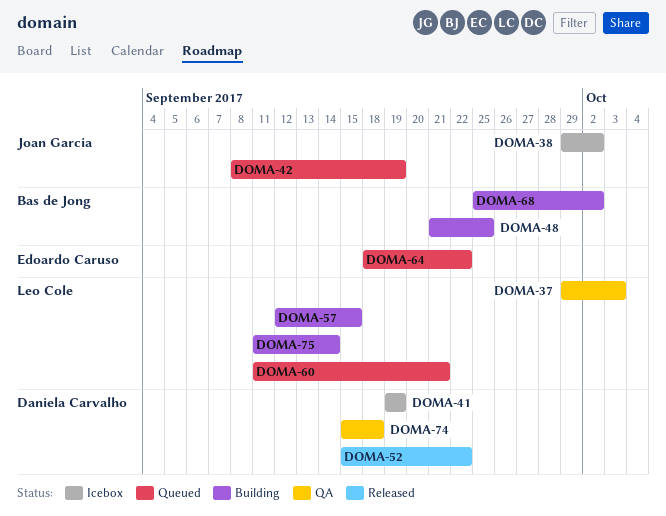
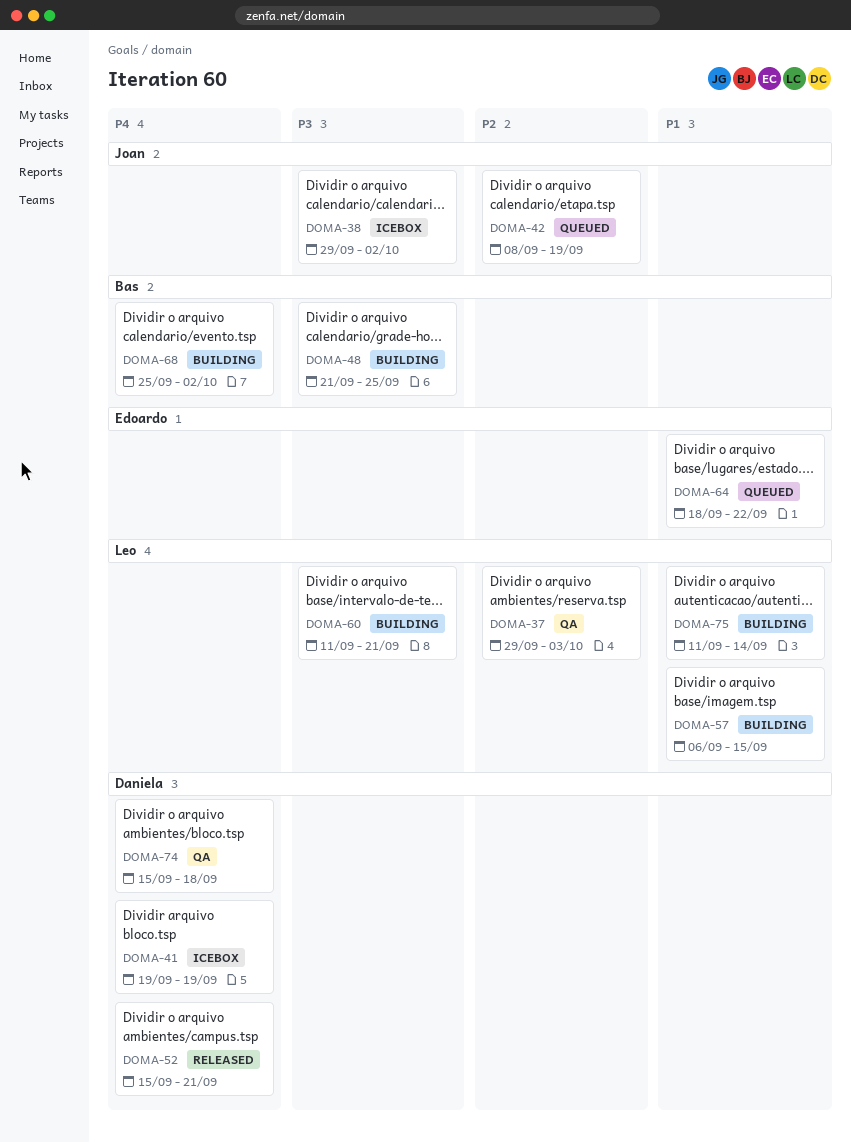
DOMA-52, due: Sep 22 -> Sep 21
DOMA-57, start: Sep 12 -> Sep 6
DOMA-60, status: Queued -> Building

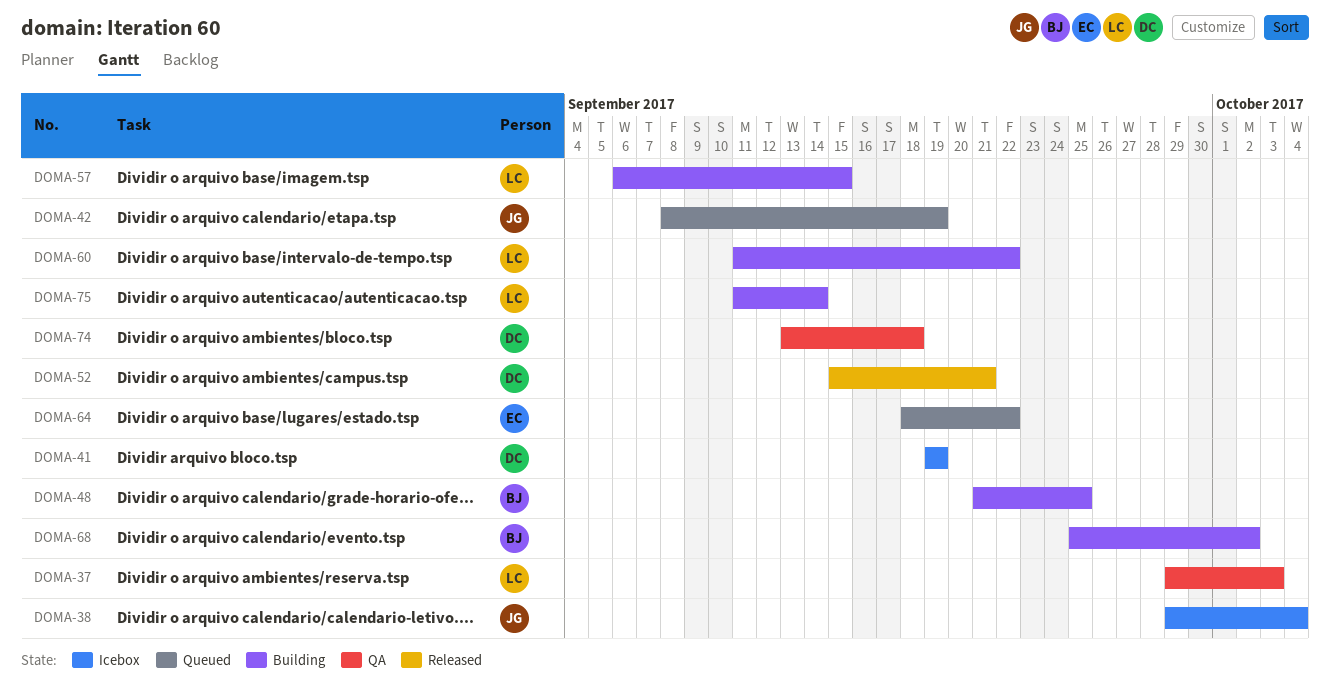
DOMA-38, due: Oct 2 -> Oct 4
DOMA-60, due: Sep 21 -> Sep 22
DOMA-74, start: Sep 15 -> Sep 13

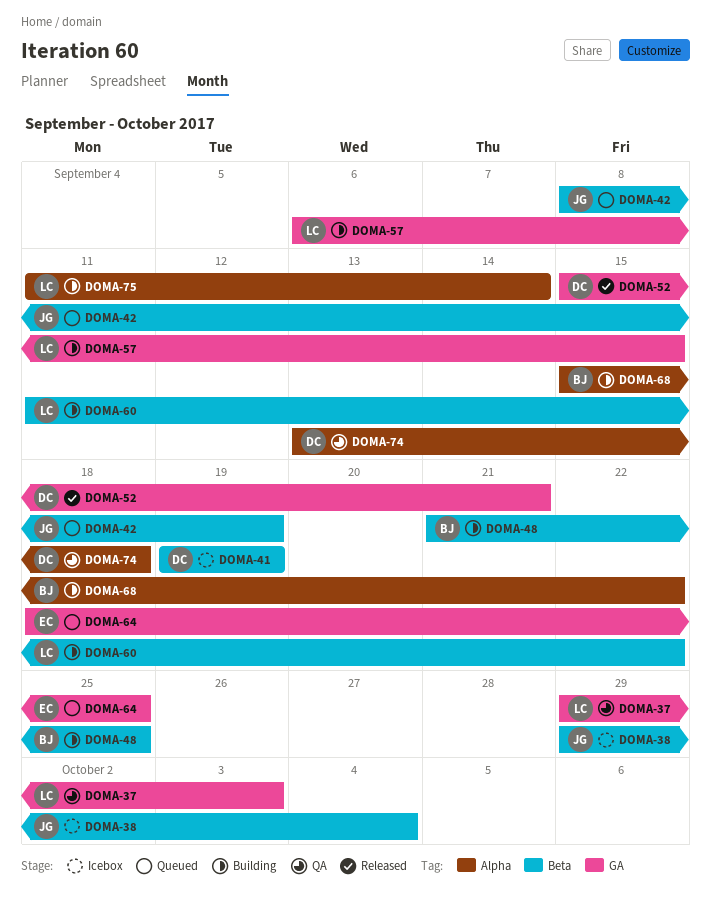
DOMA-64, due: Sep 22 -> Sep 25
DOMA-68, start: Sep 25 -> Sep 15
DOMA-68, due: Oct 2 -> Sep 22

